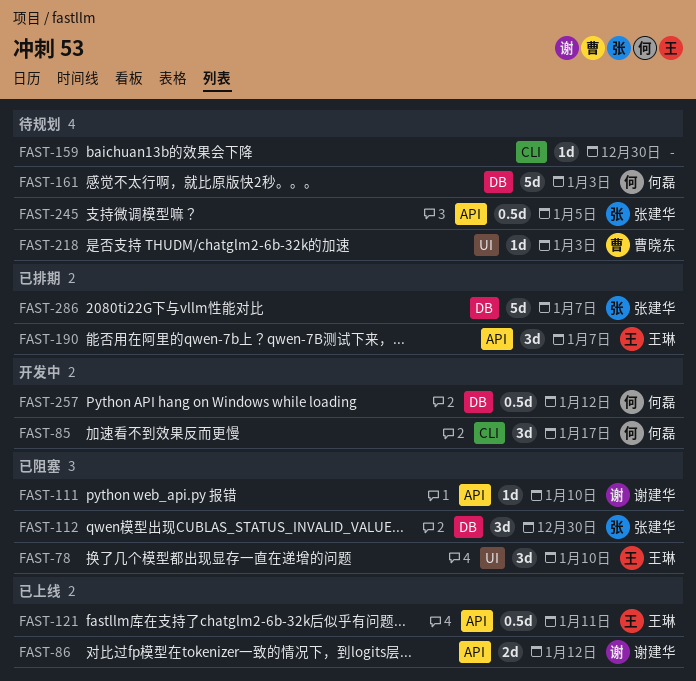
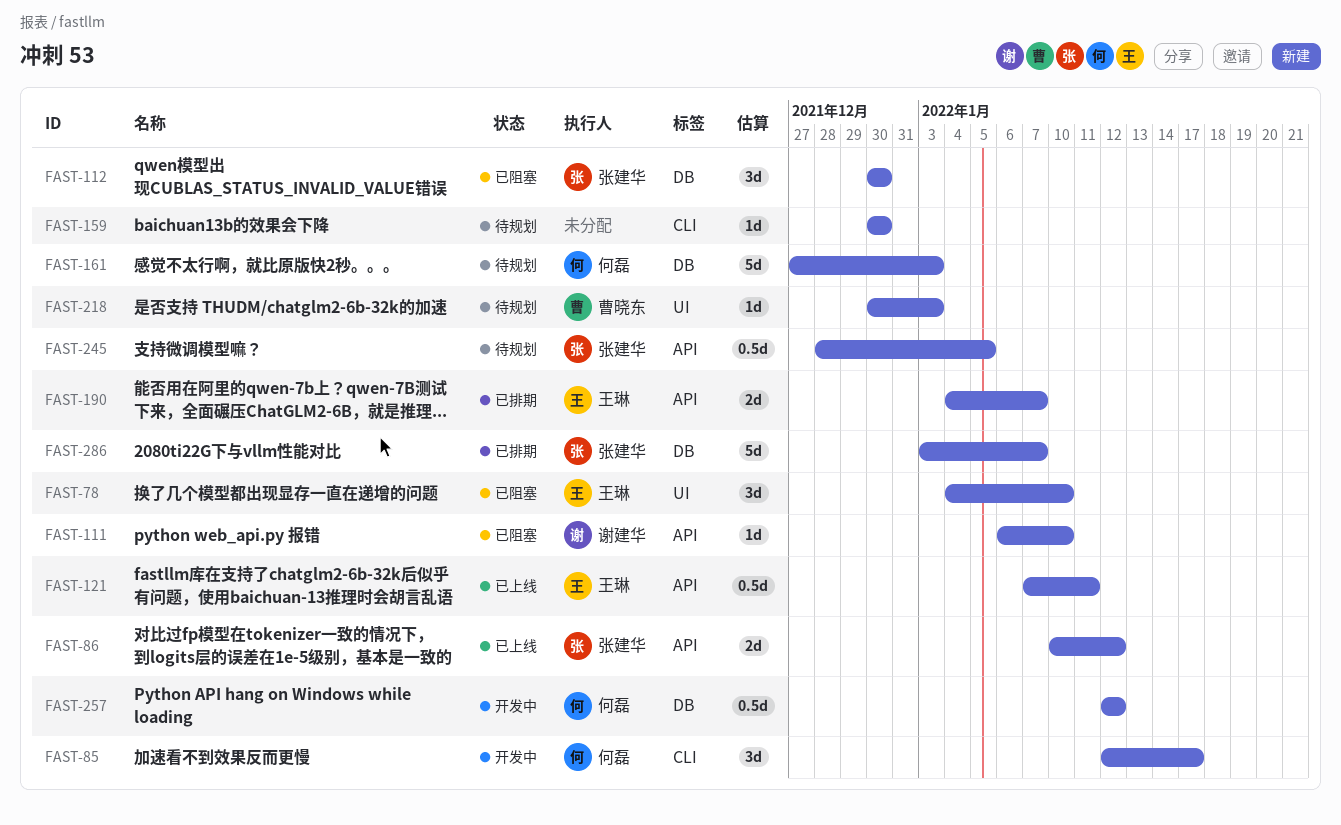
FAST-86, owner: 谢建华 -> 张建华
FAST-190, estimate: 3d -> 2d

